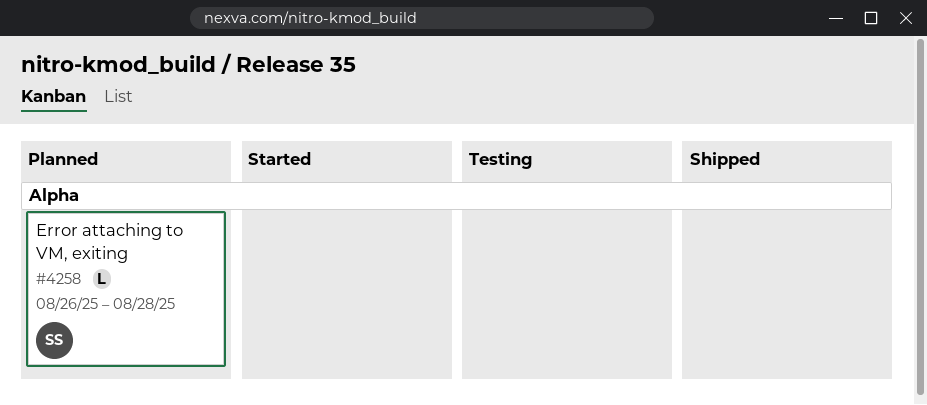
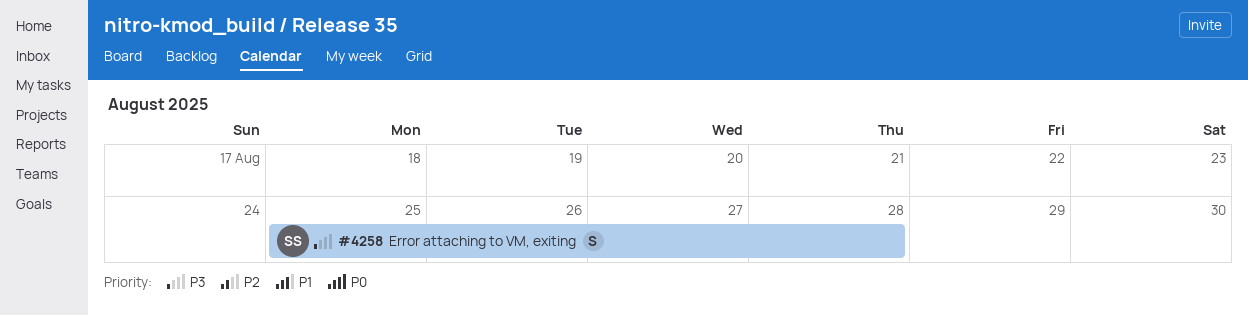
#4258, estimate: L -> S
#4258, start: Aug 26 -> Aug 25

